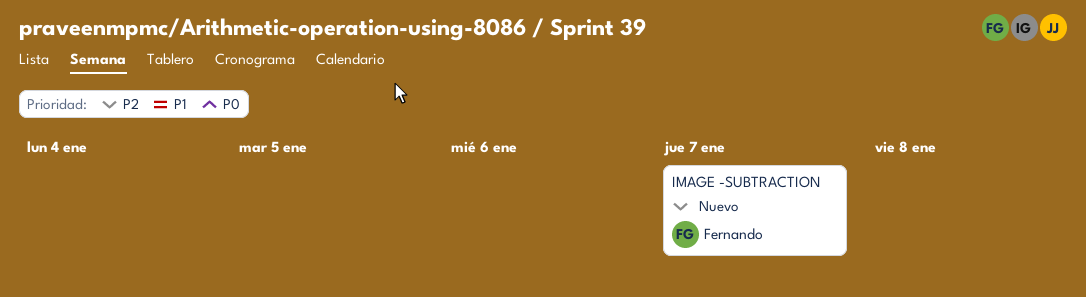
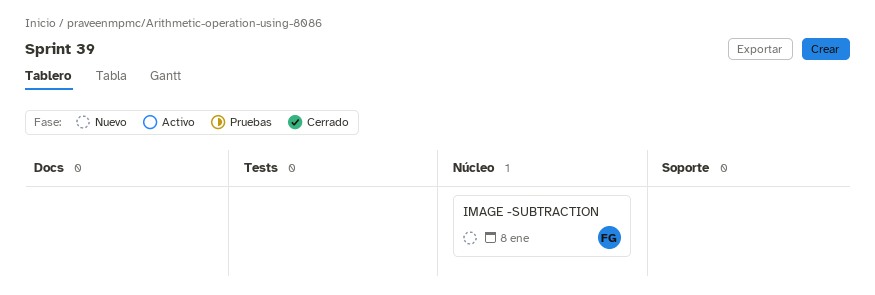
IMAGE -SUBTRACTION, due: Jan 7 -> Jan 8

